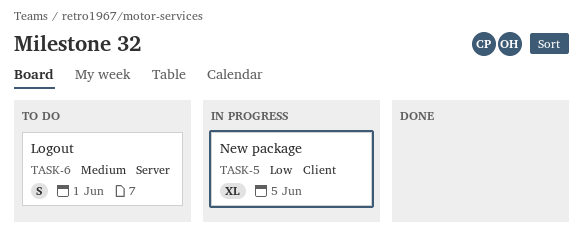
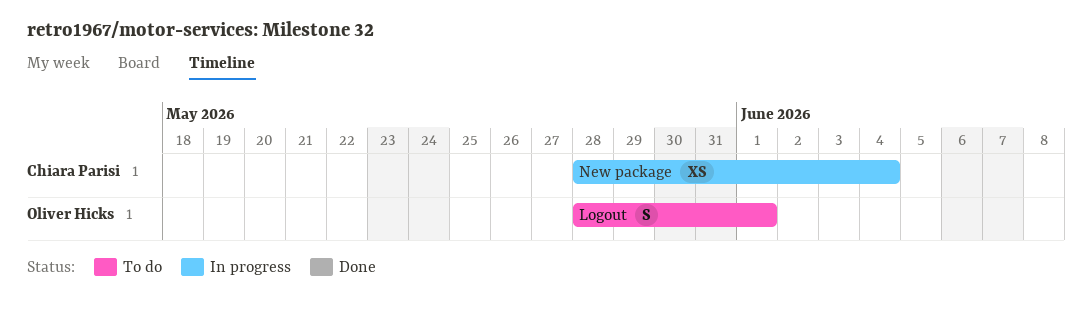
New package, estimate: XL -> XS
New package, due: Jun 5 -> Jun 4

